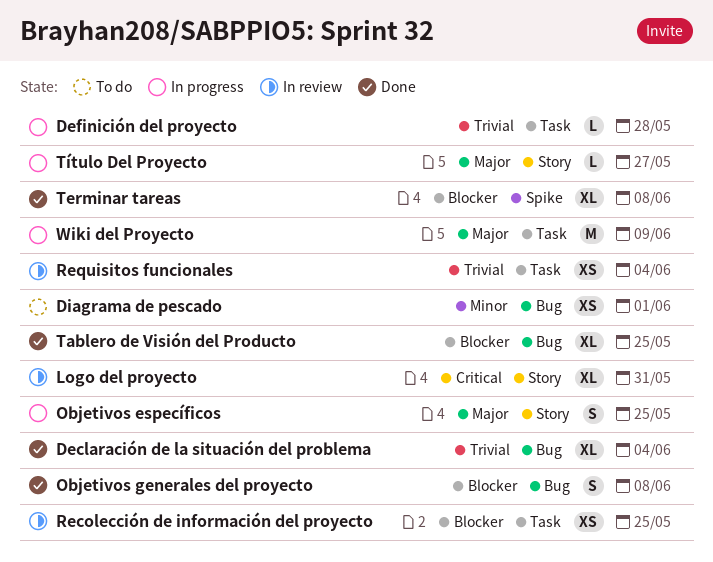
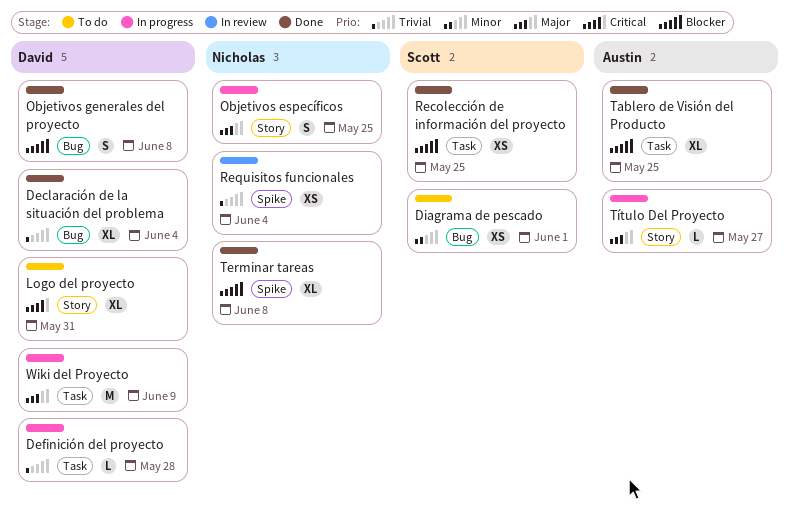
Logo del proyecto, status: In review -> To do
Recolección de información del proyecto, status: In review -> Done
Requisitos funcionales, label: Task -> Spike
Tablero de Visión del Producto, label: Bug -> Task

